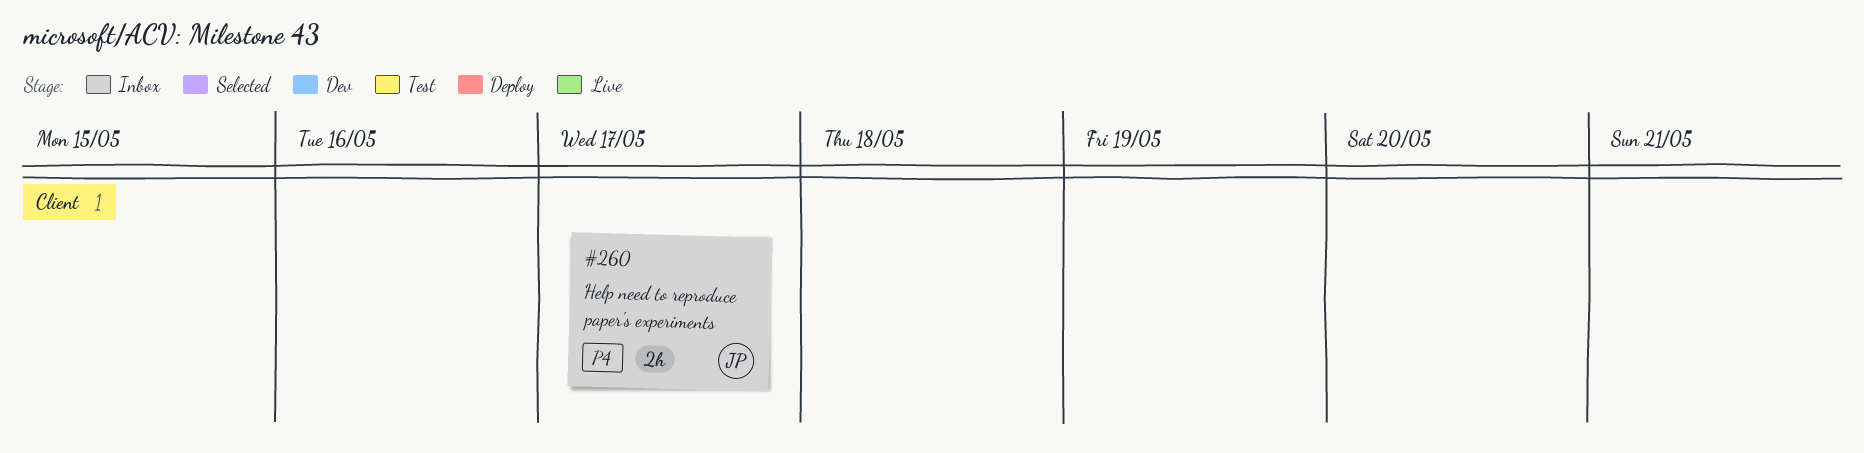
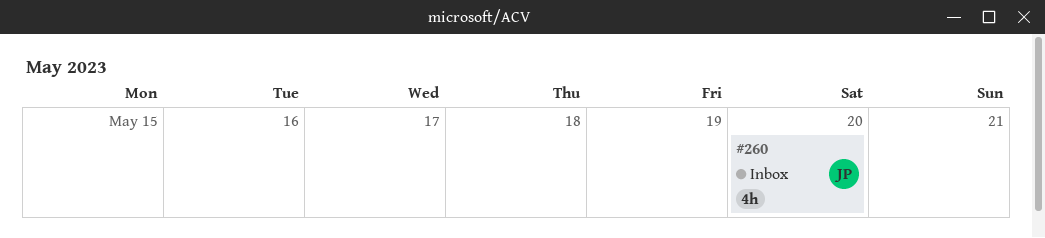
#260, estimate: 2h -> 4h
#260, due: May 17 -> May 20

